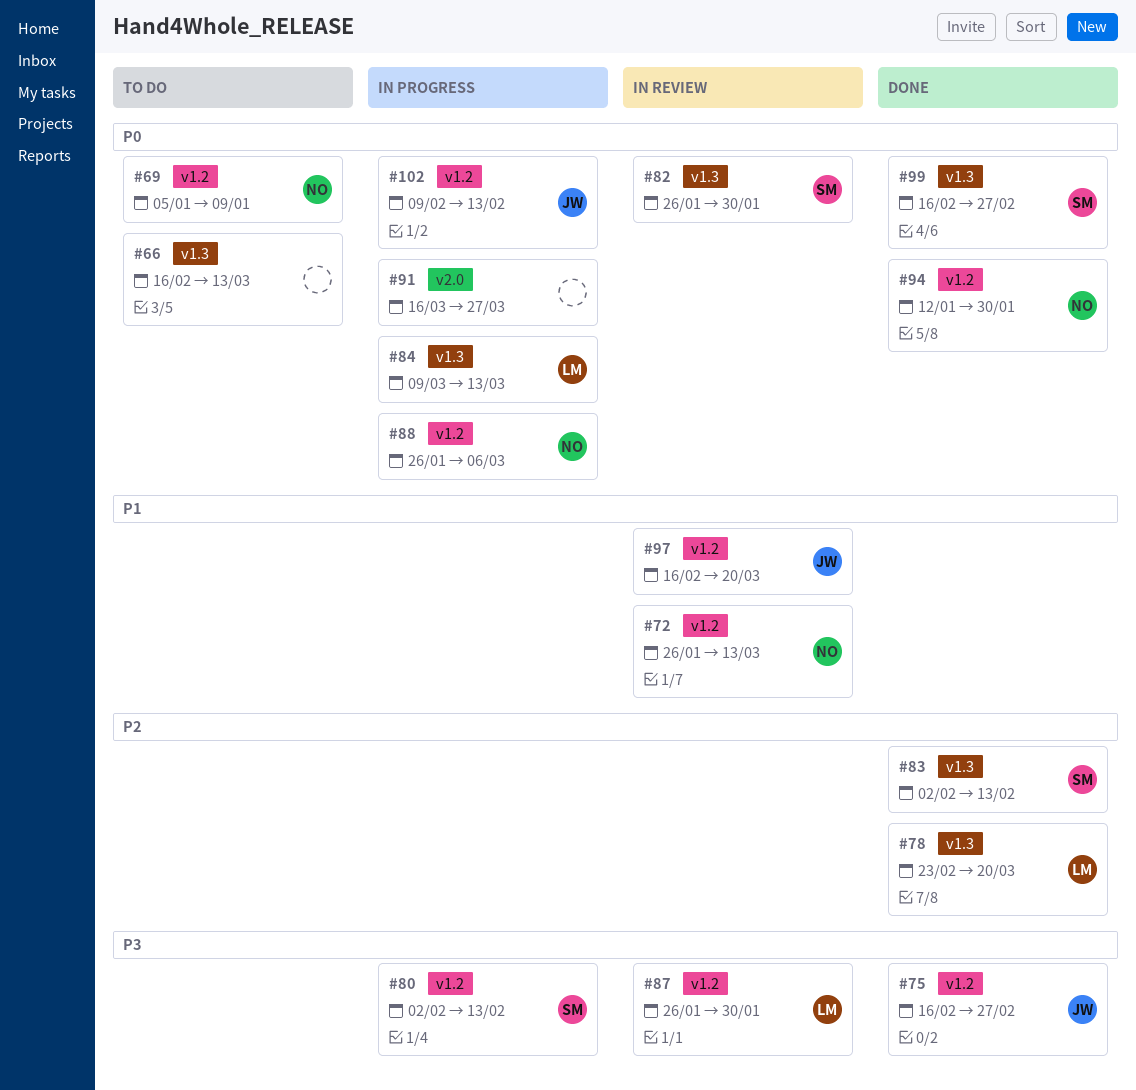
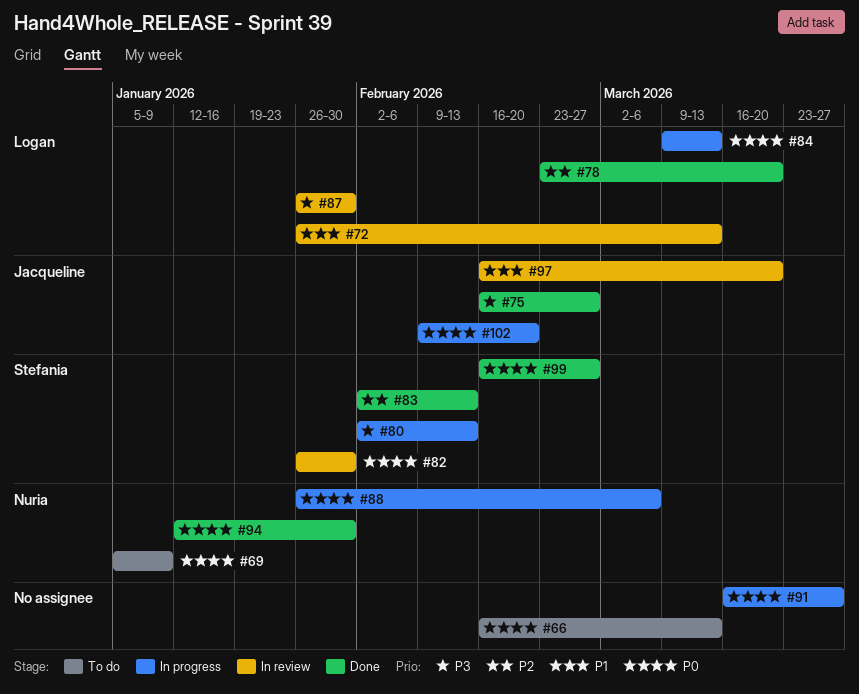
#72, owner: Nuria -> Logan
#102, due: Feb 13 -> Feb 20

